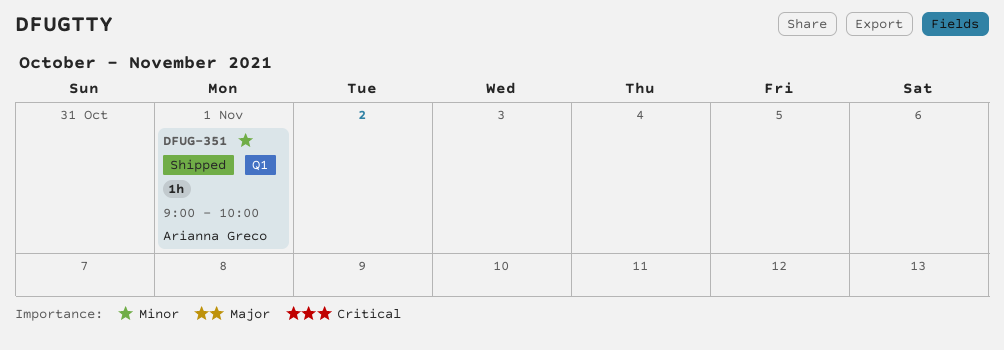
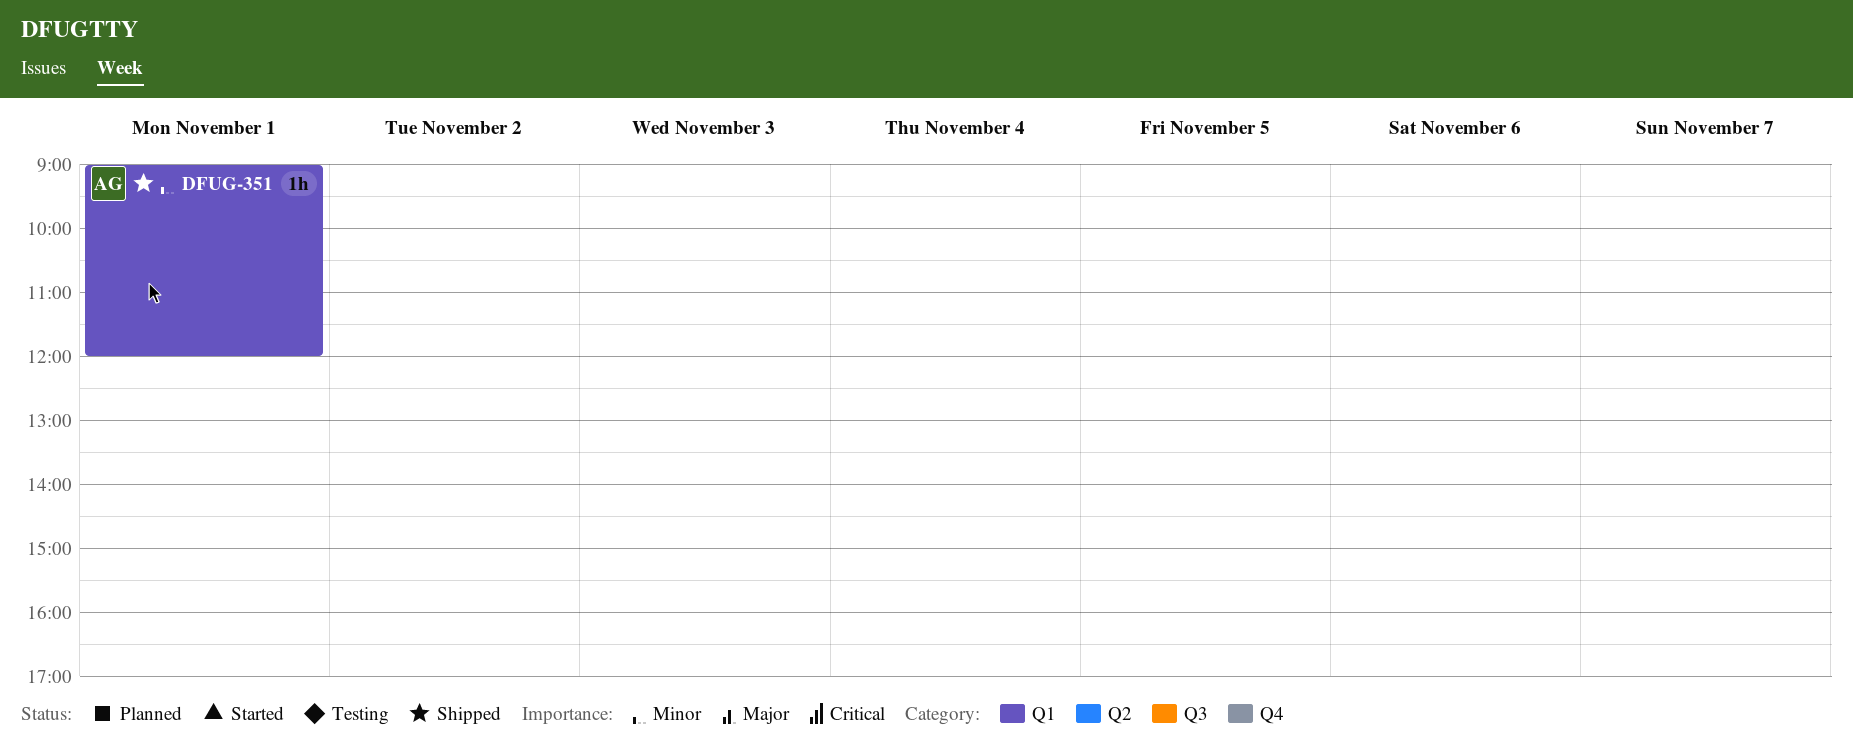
DFUG-351, ends: 10:00 -> 12:00

